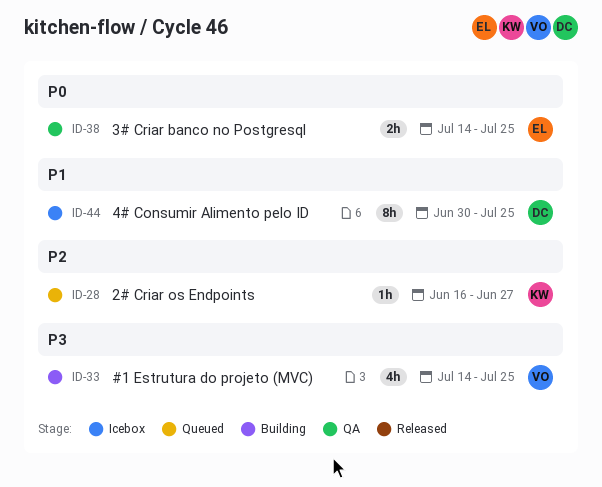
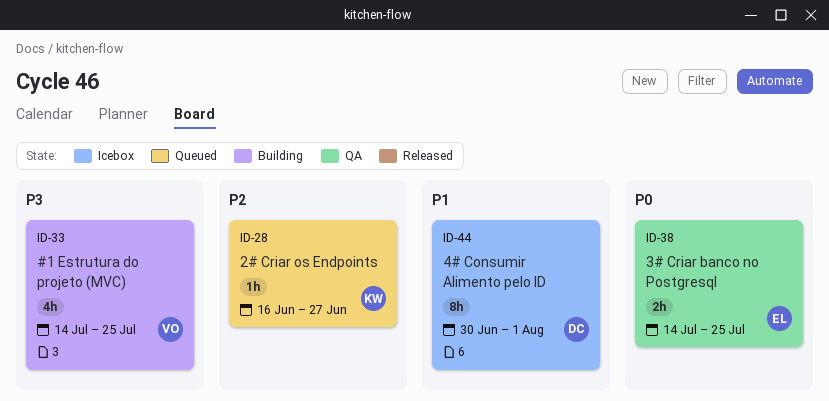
ID-44, due: Jul 25 -> Aug 1

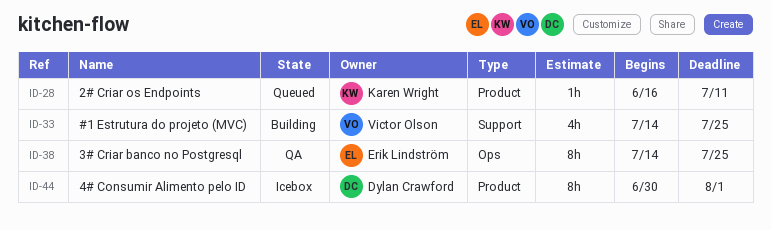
ID-28, due: Jun 27 -> Jul 11
ID-38, estimate: 2h -> 8h

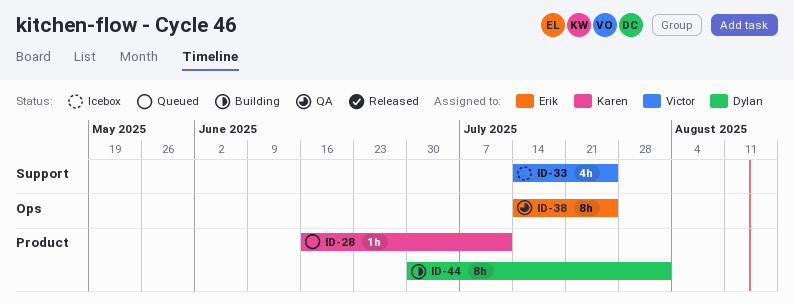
ID-33, status: Building -> Icebox
ID-44, status: Icebox -> Building

